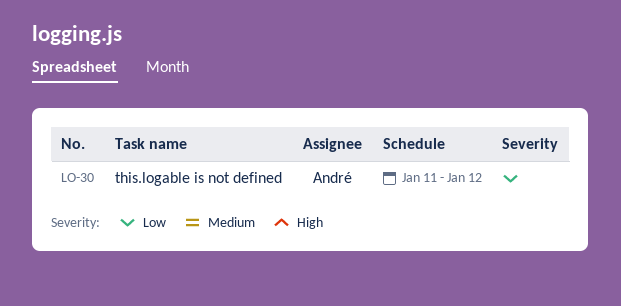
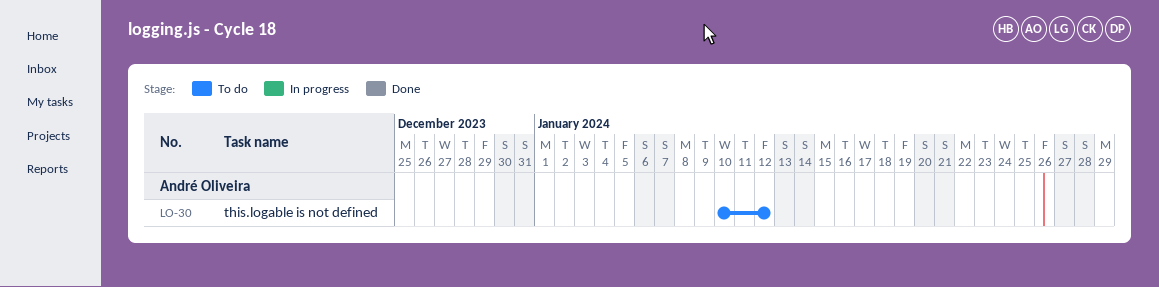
LO-30, start: Jan 11 -> Jan 10

